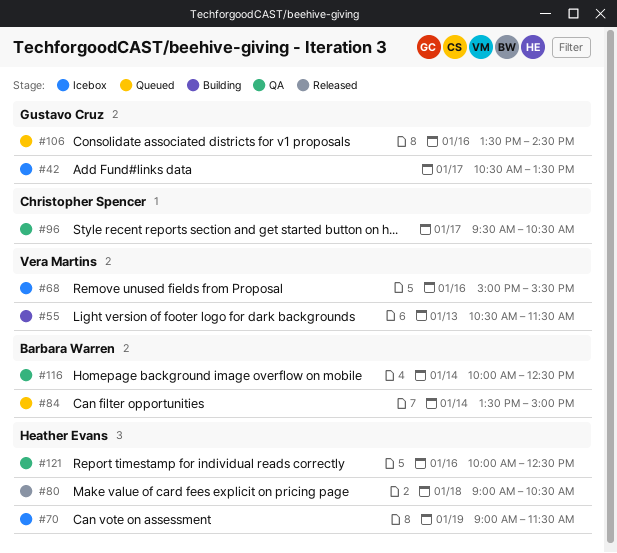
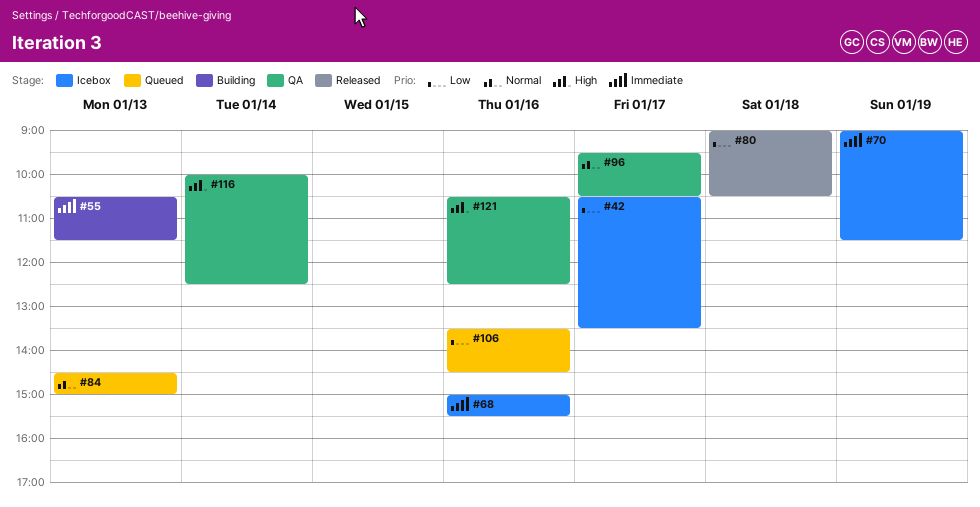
#84, day: Jan 14 -> Jan 13
#84, begins: 13:30 -> 14:30
#121, begins: 10:00 -> 10:30

